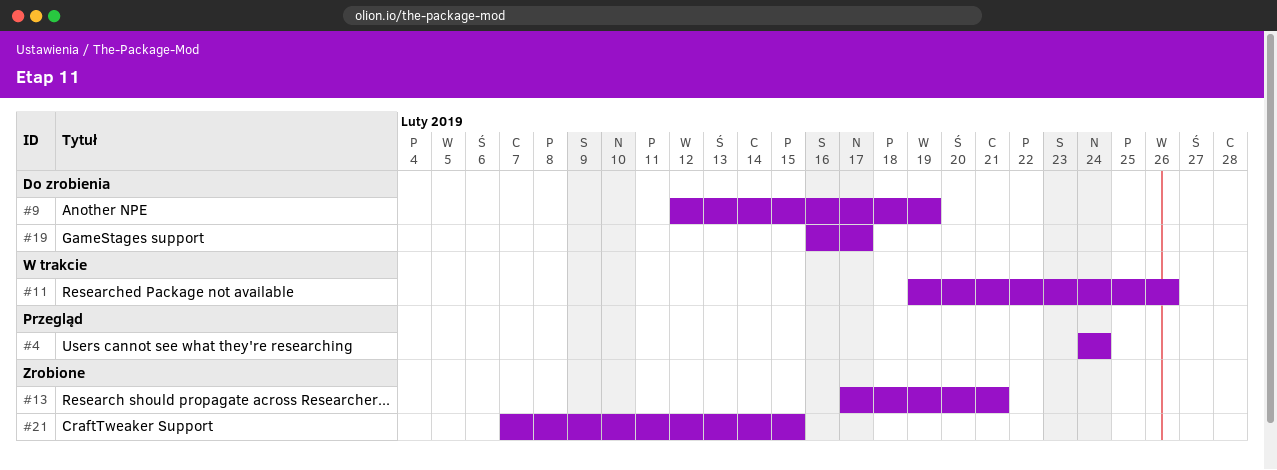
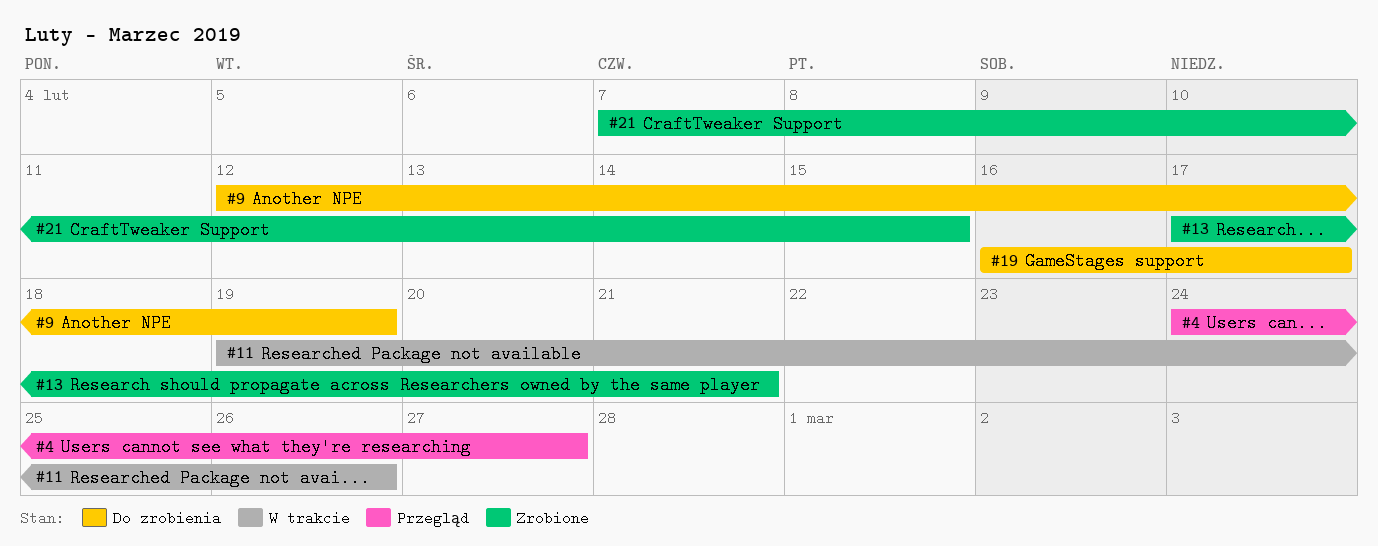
#4, due: Feb 24 -> Feb 27

